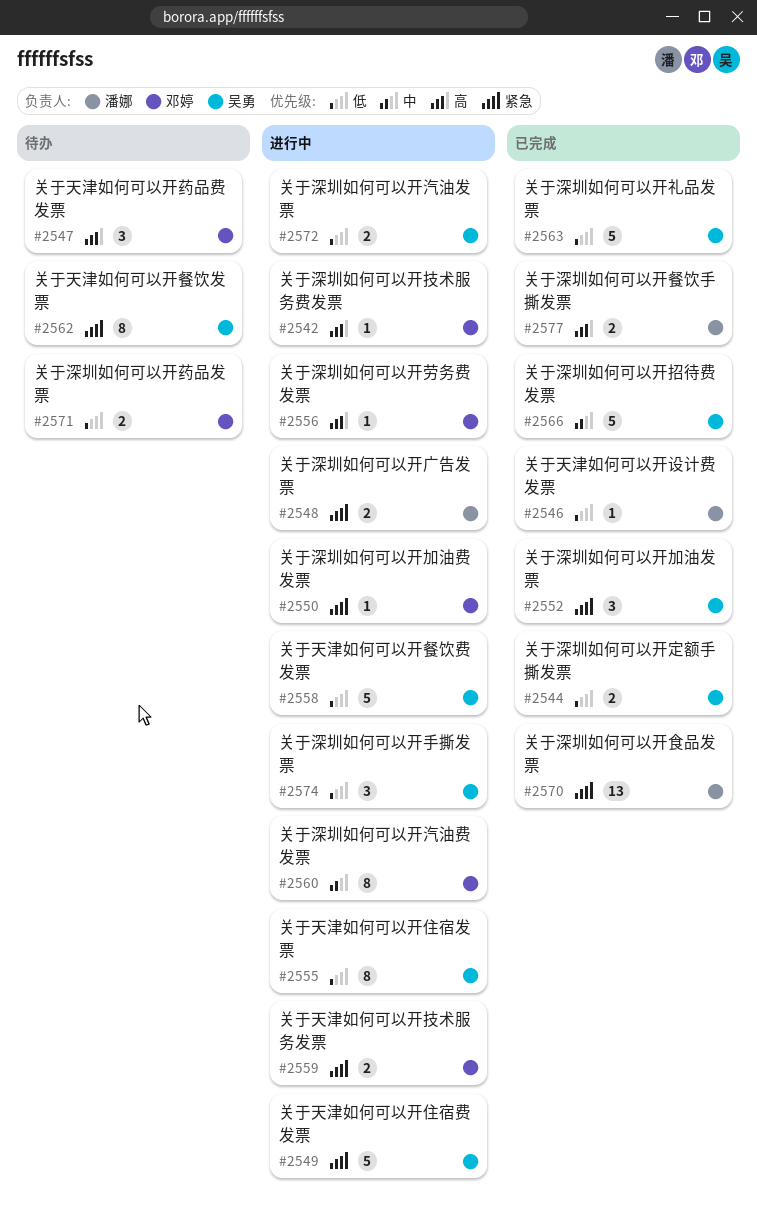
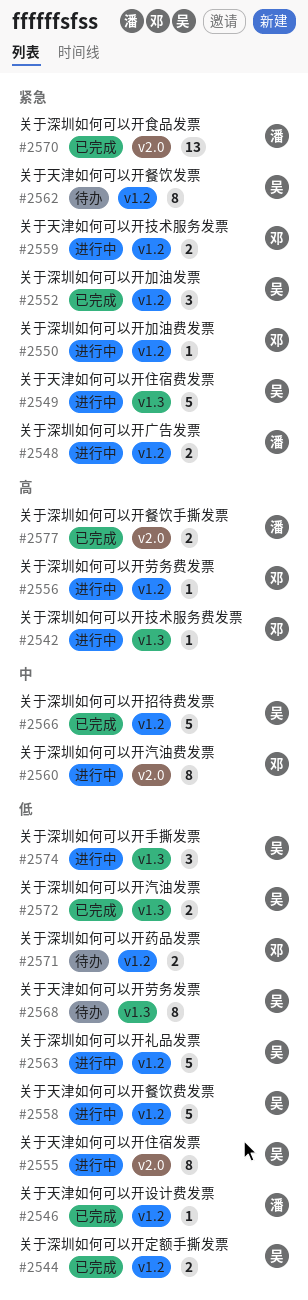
#2547: present -> none
#2563, status: 已完成 -> 进行中
#2568: none -> present
#2572, status: 进行中 -> 已完成

